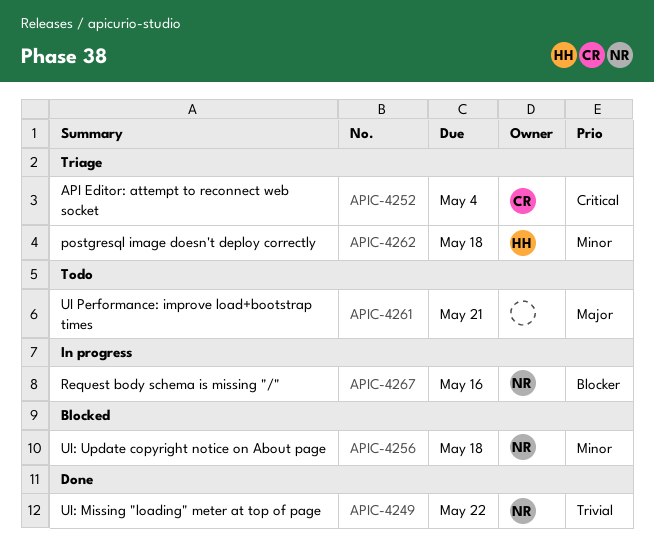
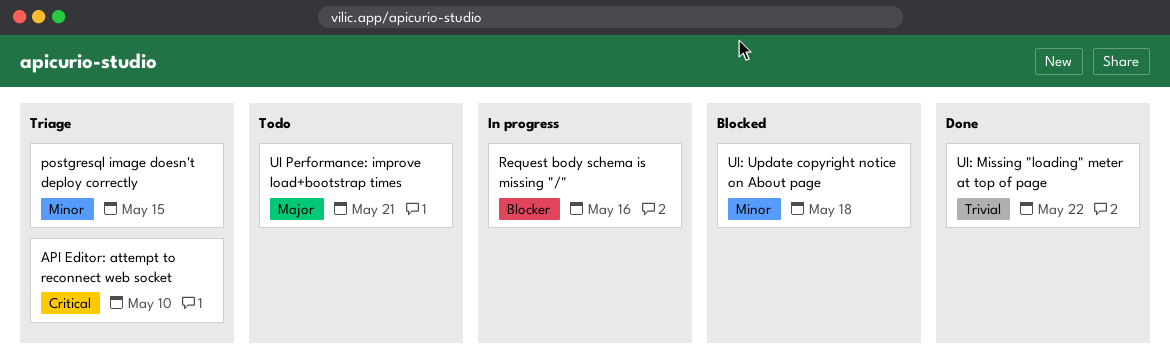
API Editor: attempt to reconnect web socket, due: May 4 -> May 10
postgresql image doesn't deploy correctly, due: May 18 -> May 15

